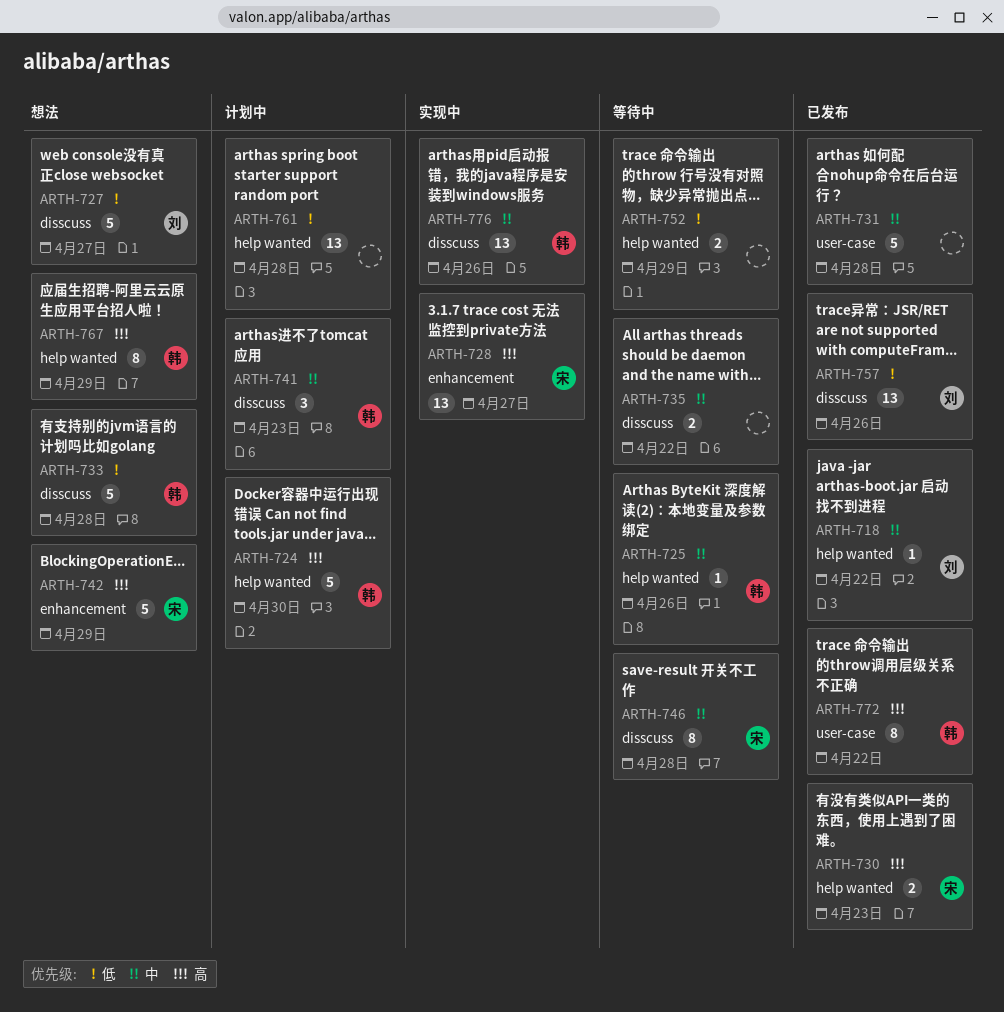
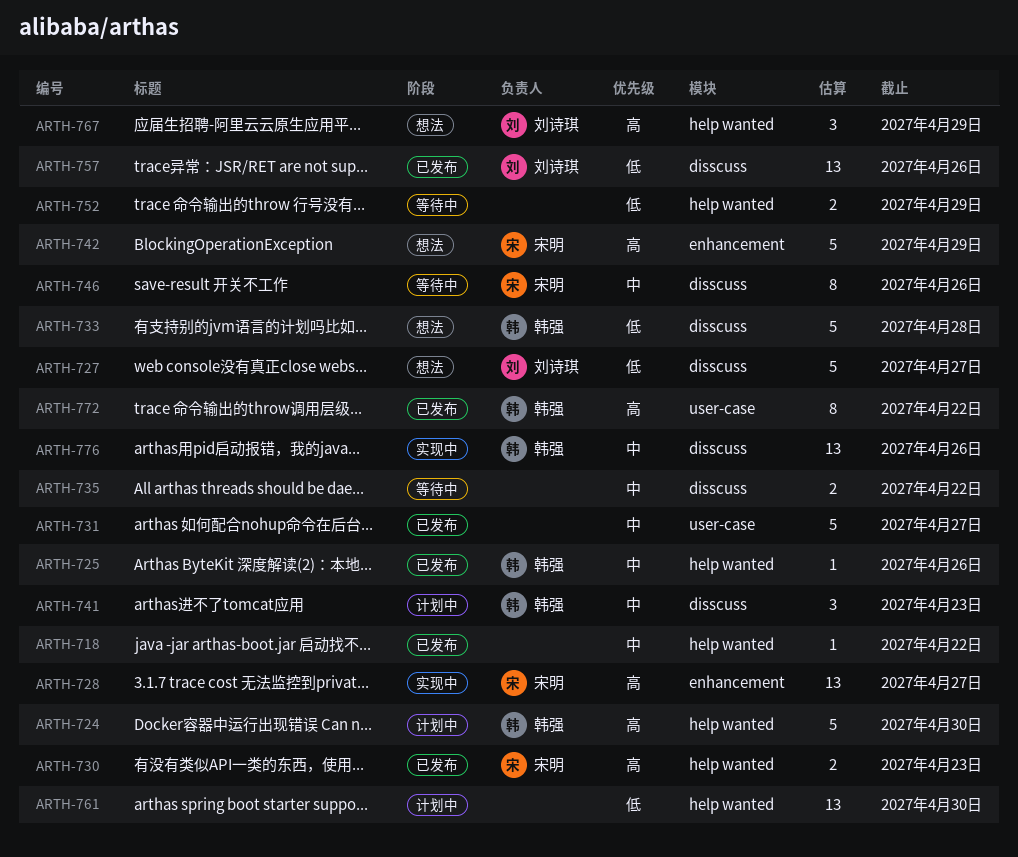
ARTH-718, owner: 刘诗琪 -> none
ARTH-725, status: 等待中 -> 已发布
ARTH-731, due: Apr 28 -> Apr 27
ARTH-746, due: Apr 28 -> Apr 26
ARTH-761, due: Apr 28 -> Apr 30
ARTH-767, owner: 韩强 -> 刘诗琪
ARTH-767, estimate: 8 -> 3

